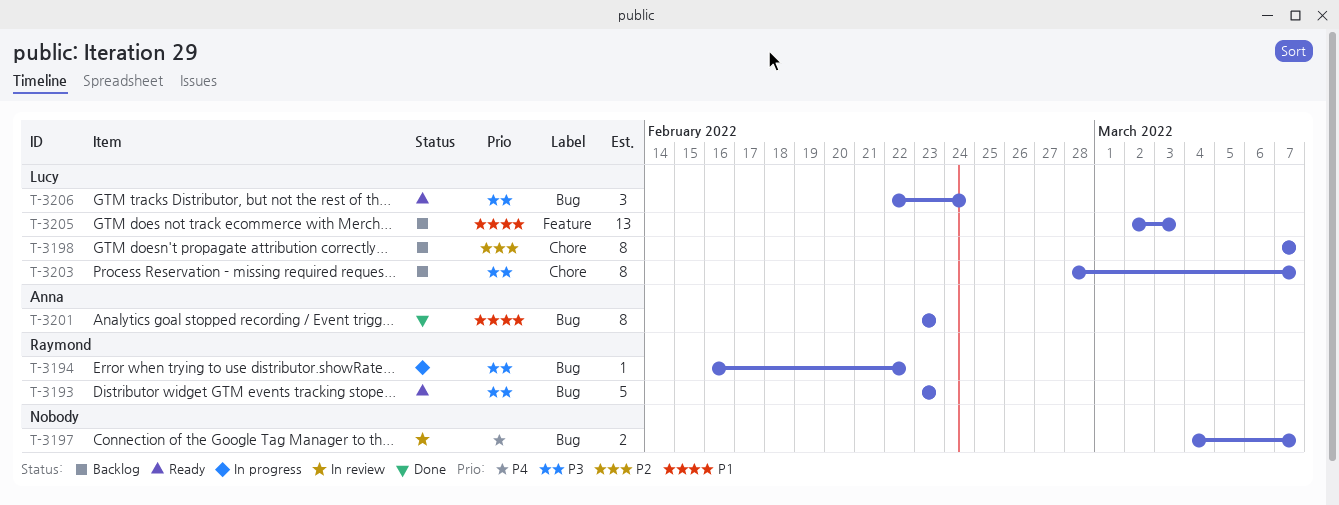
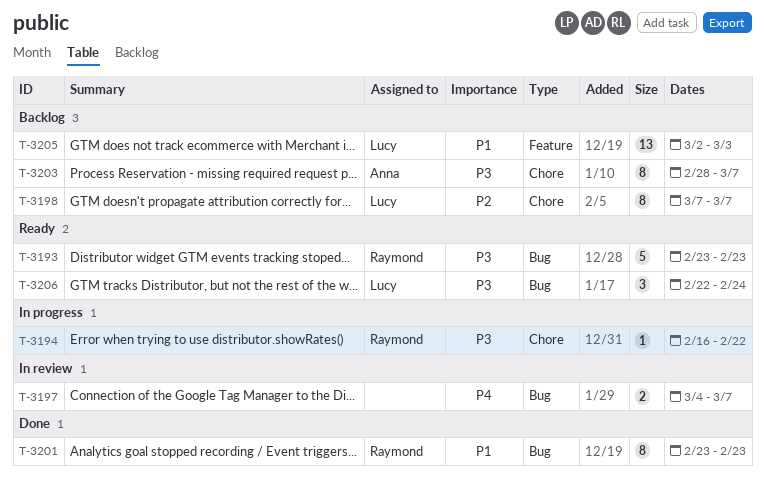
T-3194, label: Bug -> Chore
T-3201, owner: Anna -> Raymond
T-3203, owner: Lucy -> Anna

